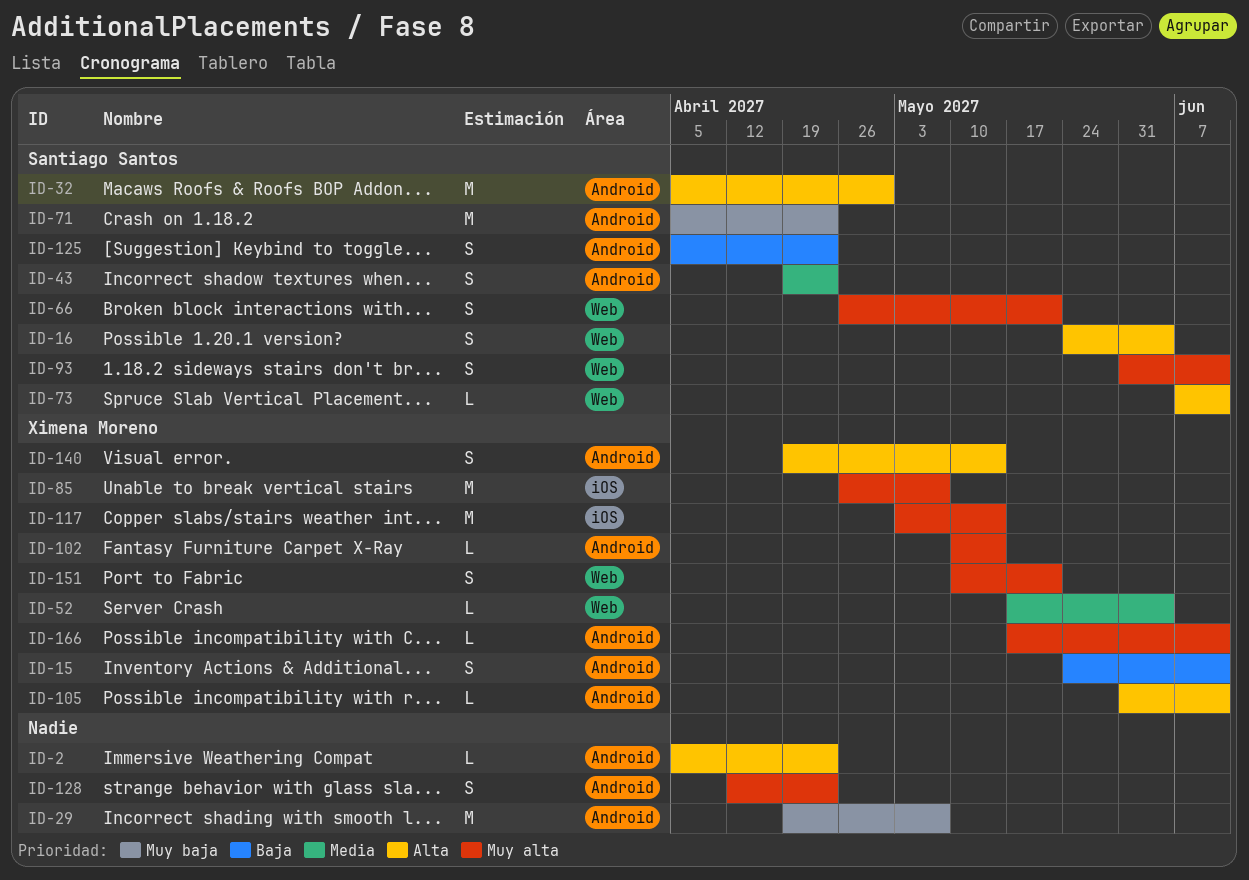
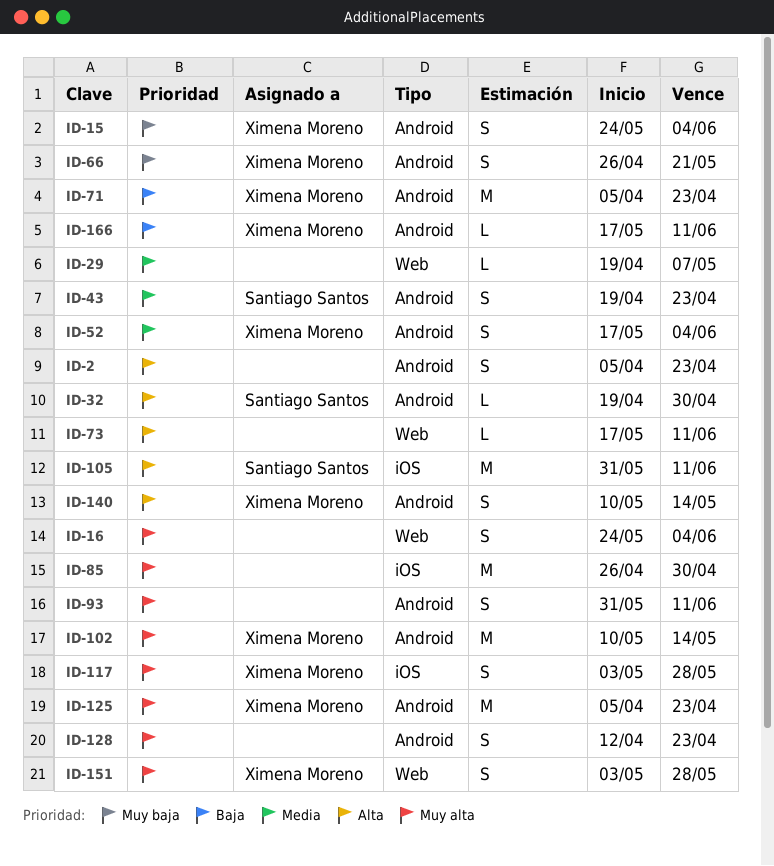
ID-2, estimate: L -> S
ID-15, priority: Baja -> Muy baja
ID-15, due: Jun 11 -> Jun 4
ID-16, owner: Santiago Santos -> none
ID-16, priority: Alta -> Muy alta
ID-29, priority: Muy baja -> Media
ID-29, label: Android -> Web
ID-29, estimate: M -> L
ID-32, estimate: M -> L
ID-32, start: Apr 5 -> Apr 19
ID-52, label: Web -> Android
ID-52, estimate: L -> S
ID-66, owner: Santiago Santos -> Ximena Moreno
ID-66, priority: Muy alta -> Muy baja
ID-66, label: Web -> Android
ID-71, owner: Santiago Santos -> Ximena Moreno
ID-71, priority: Muy baja -> Baja
ID-73, owner: Santiago Santos -> none
ID-73, start: Jun 7 -> May 17
ID-85, owner: Ximena Moreno -> none
ID-85, due: May 7 -> Apr 30
ID-93, owner: Santiago Santos -> none
ID-93, label: Web -> Android
ID-102, estimate: L -> M
ID-105, owner: Ximena Moreno -> Santiago Santos
ID-105, label: Android -> iOS
ID-105, estimate: L -> M
ID-117, estimate: M -> S
ID-117, due: May 14 -> May 28
ID-125, owner: Santiago Santos -> Ximena Moreno
ID-125, priority: Baja -> Muy alta
ID-125, estimate: S -> M
ID-140, start: Apr 19 -> May 10
ID-151, start: May 10 -> May 3
ID-151, due: May 21 -> May 28
ID-166, priority: Muy alta -> Baja

